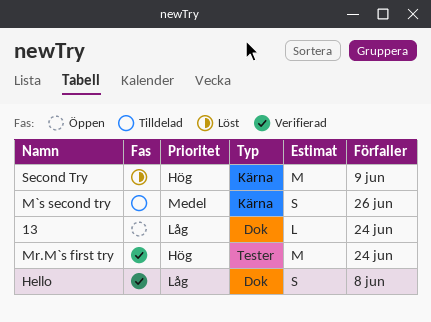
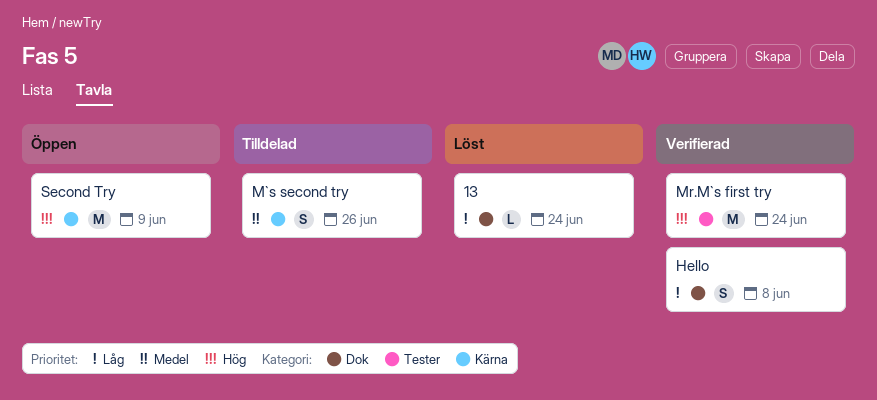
13, status: Öppen -> Löst
Second Try, status: Löst -> Öppen

